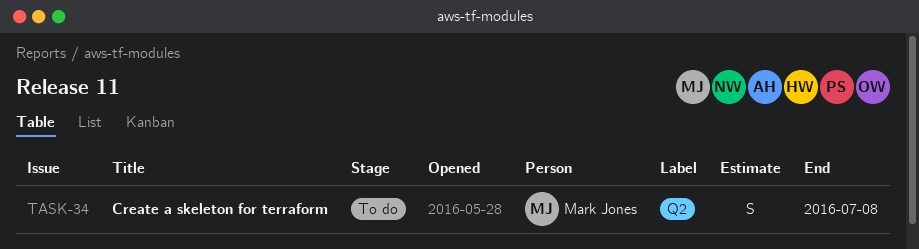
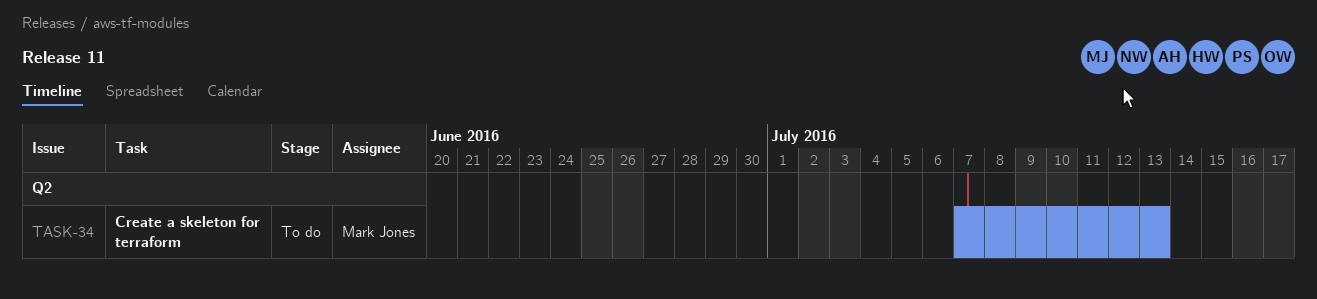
TASK-34, due: Jul 8 -> Jul 13

